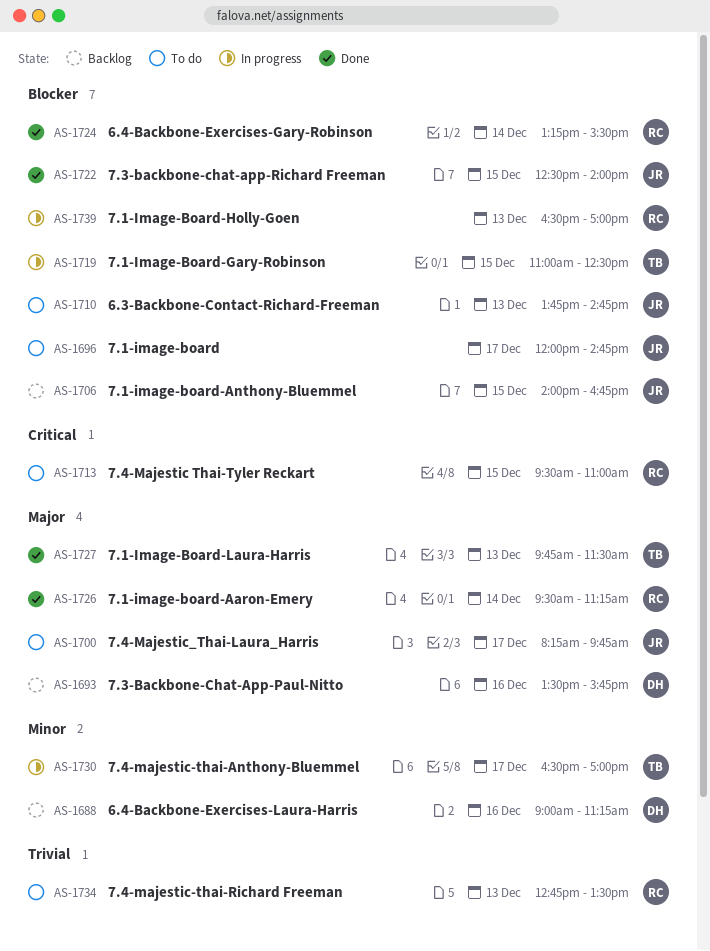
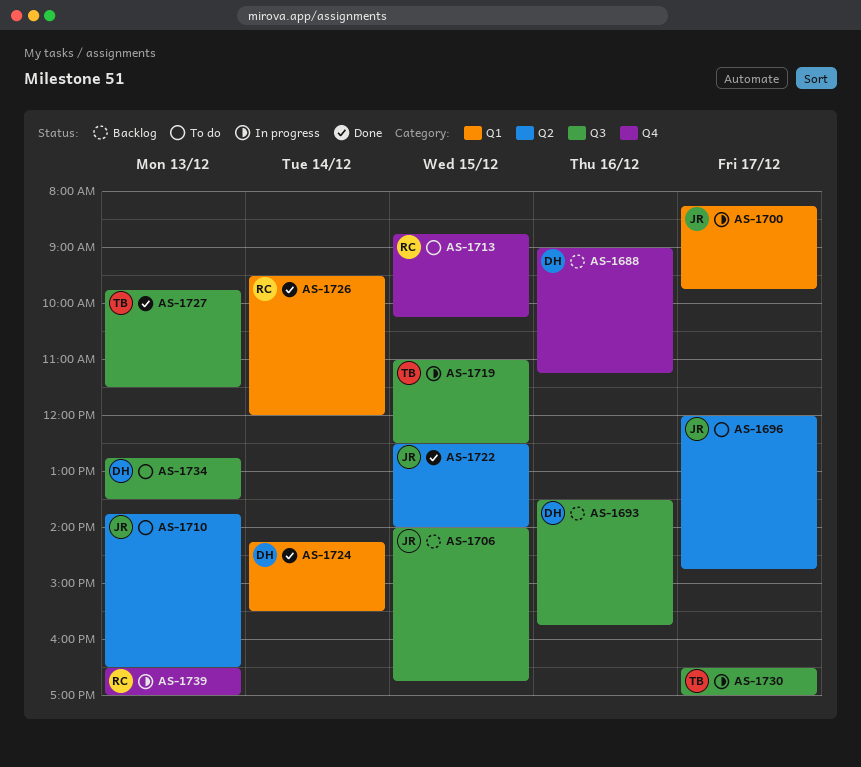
AS-1700, status: To do -> In progress
AS-1710, ends: 14:45 -> 16:30
AS-1713, begins: 09:30 -> 08:45
AS-1713, ends: 11:00 -> 10:15
AS-1724, owner: RC -> DH
AS-1724, begins: 13:15 -> 14:15
AS-1726, ends: 11:15 -> 12:00
AS-1734, owner: RC -> DH

